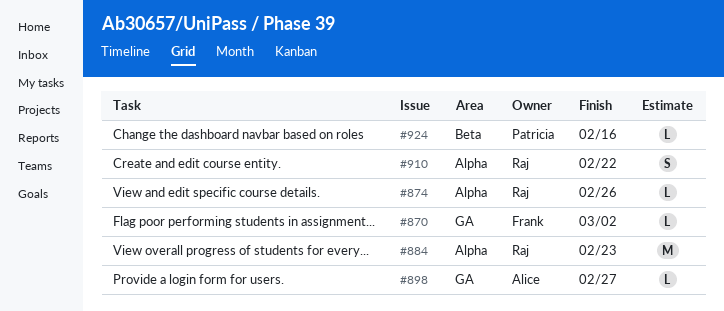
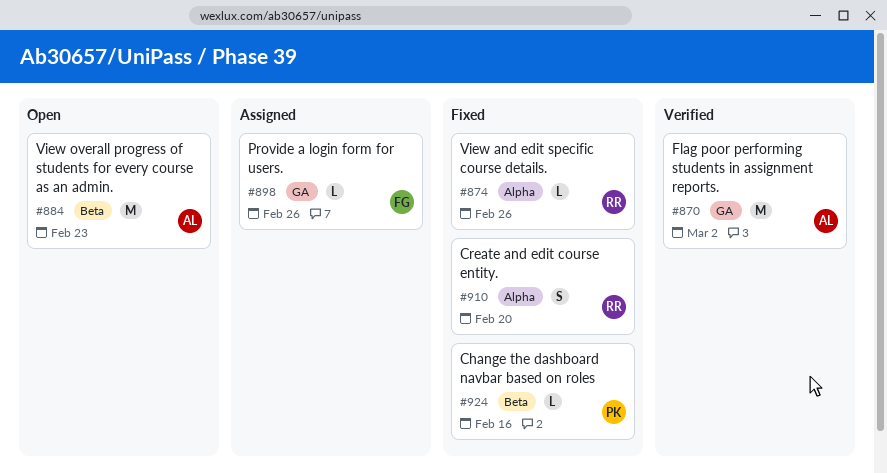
#870, owner: Frank -> Alice
#870, estimate: L -> M
#884, owner: Raj -> Alice
#884, label: Alpha -> Beta
#898, owner: Alice -> Frank
#898, due: Feb 27 -> Feb 26
#910, due: Feb 22 -> Feb 20

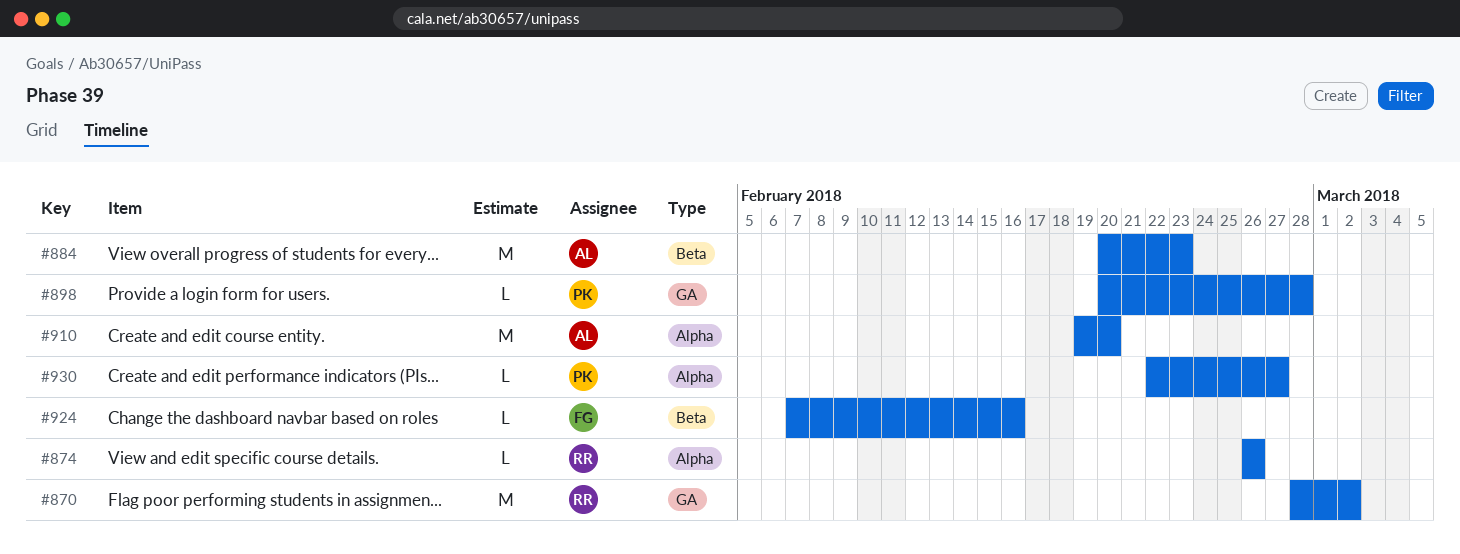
#870, owner: AL -> RR
#898, owner: FG -> PK
#898, due: Feb 26 -> Feb 28
#910, owner: RR -> AL
#910, estimate: S -> M
#924, owner: PK -> FG
#930: none -> present

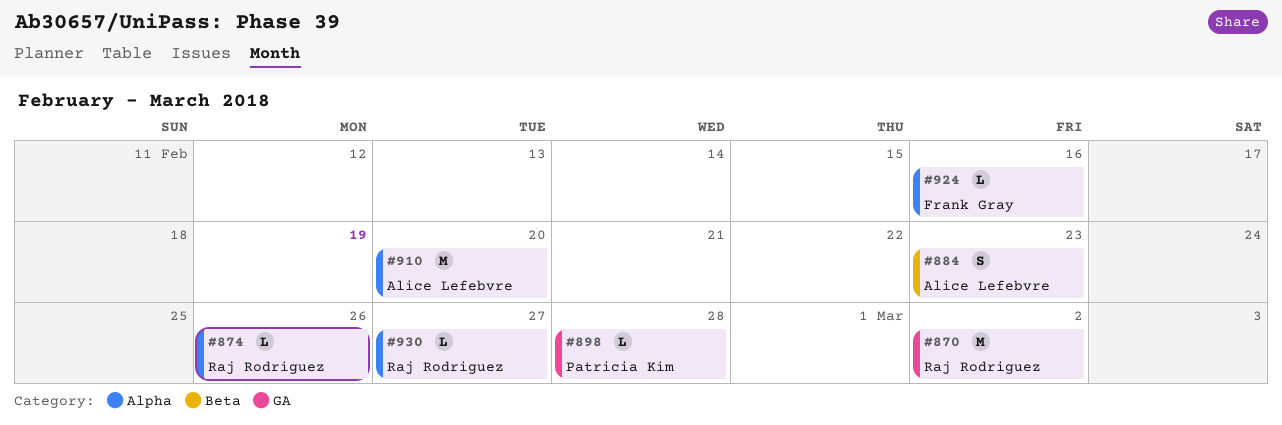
#884, estimate: M -> S
#924, label: Beta -> Alpha
#930, owner: Patricia Kim -> Raj Rodriguez

